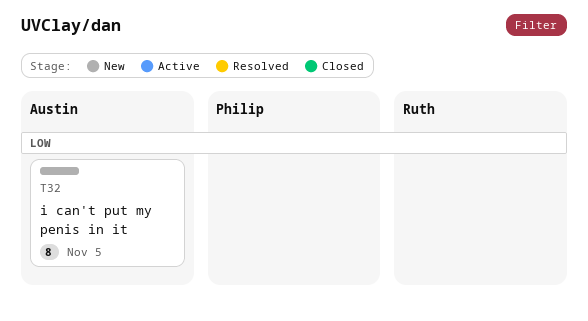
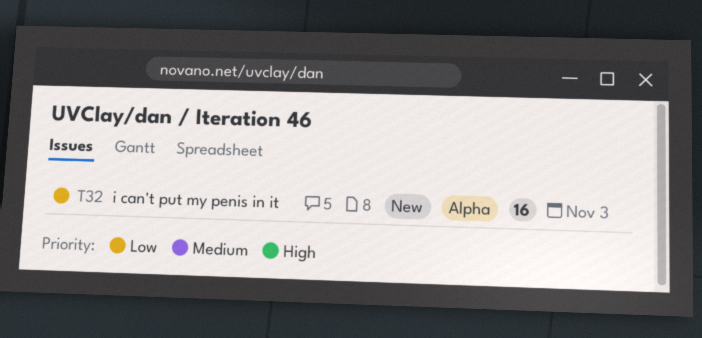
T32, estimate: 8 -> 16
T32, due: Nov 5 -> Nov 3

